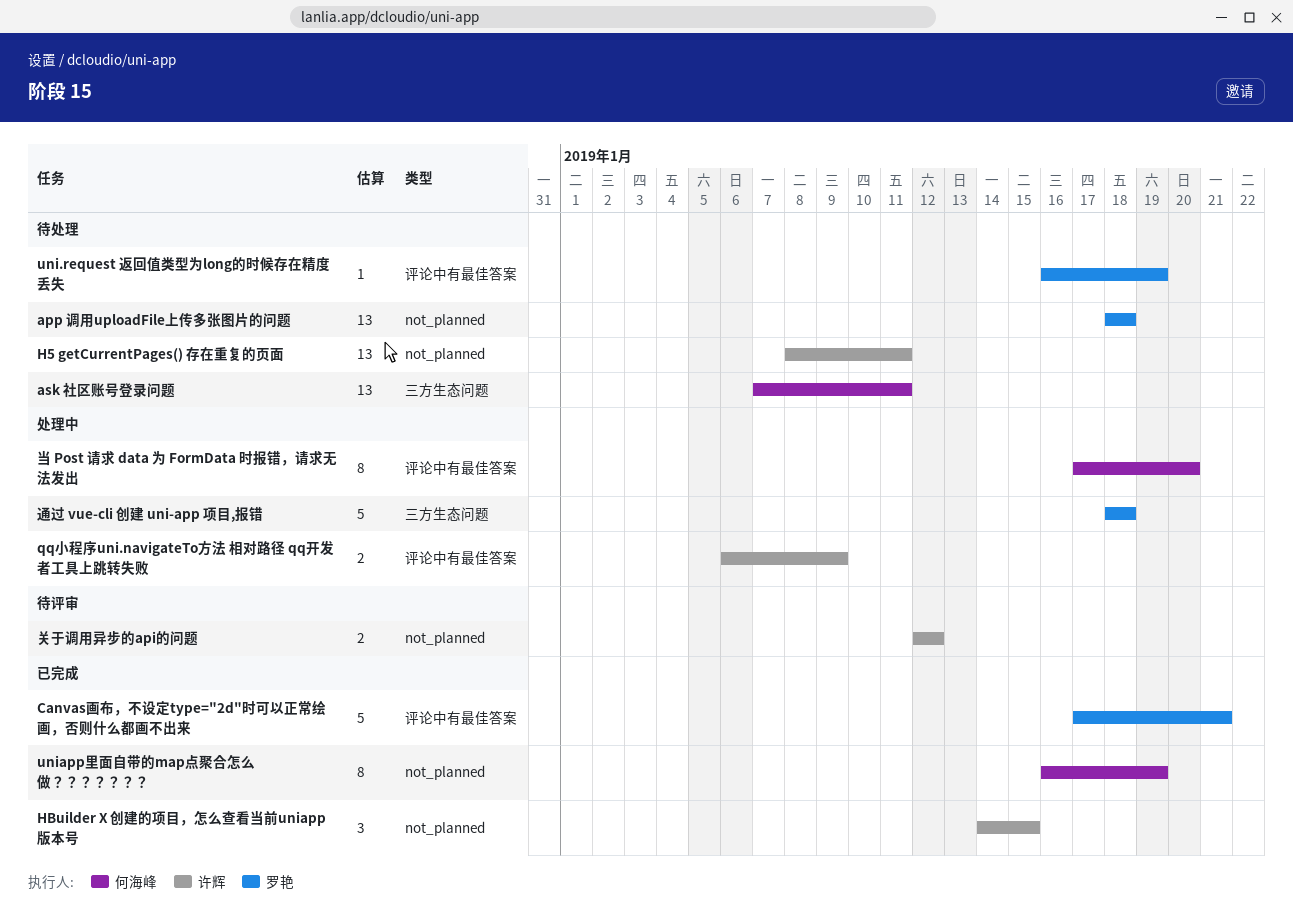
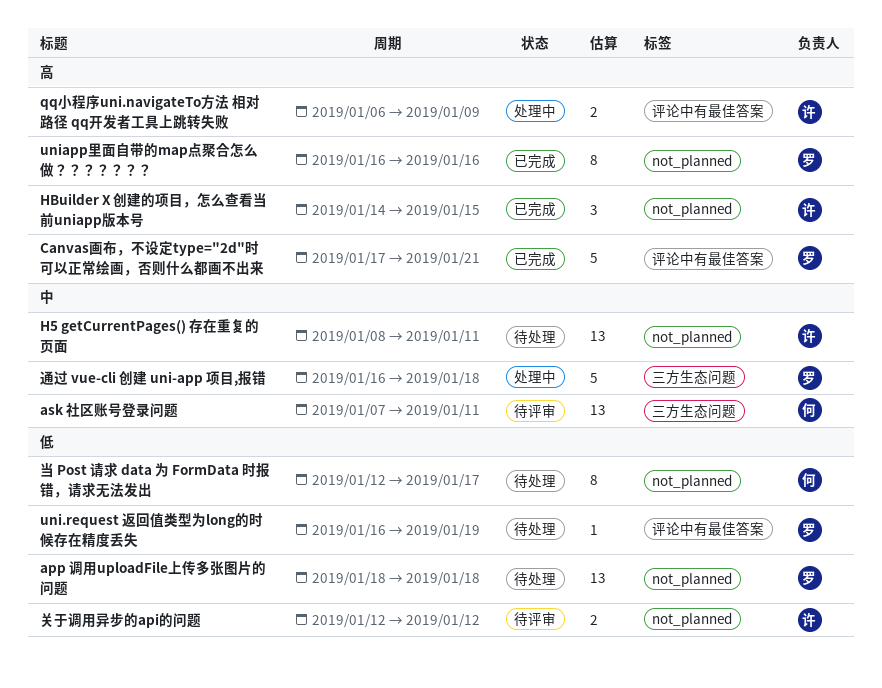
ask 社区账号登录问题, status: 待处理 -> 待评审
uniapp里面自带的map点聚合怎么做？？？？？？？, owner: 何海峰 -> 罗艳
uniapp里面自带的map点聚合怎么做？？？？？？？, due: Jan 19 -> Jan 16
当 Post 请求 data 为 FormData 时报错，请求无法发出, status: 处理中 -> 待处理
当 Post 请求 data 为 FormData 时报错，请求无法发出, label: 评论中有最佳答案 -> not_planned
当 Post 请求 data 为 FormData 时报错，请求无法发出, start: Jan 17 -> Jan 12
当 Post 请求 data 为 FormData 时报错，请求无法发出, due: Jan 20 -> Jan 17
通过 vue-cli 创建 uni-app 项目,报错, start: Jan 18 -> Jan 16

